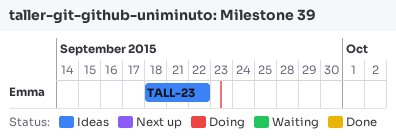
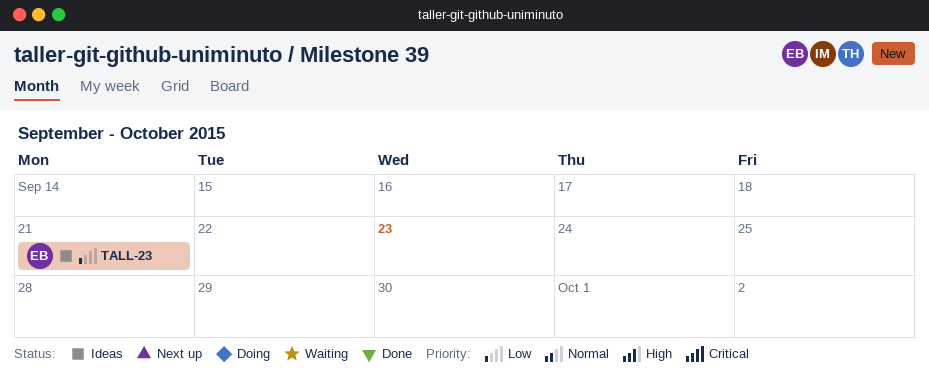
TALL-23, start: Sep 18 -> Sep 21
TALL-23, due: Sep 22 -> Sep 21

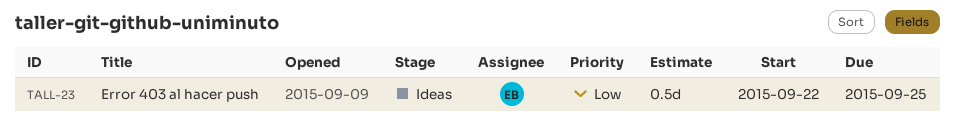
TALL-23, start: Sep 21 -> Sep 22
TALL-23, due: Sep 21 -> Sep 25

